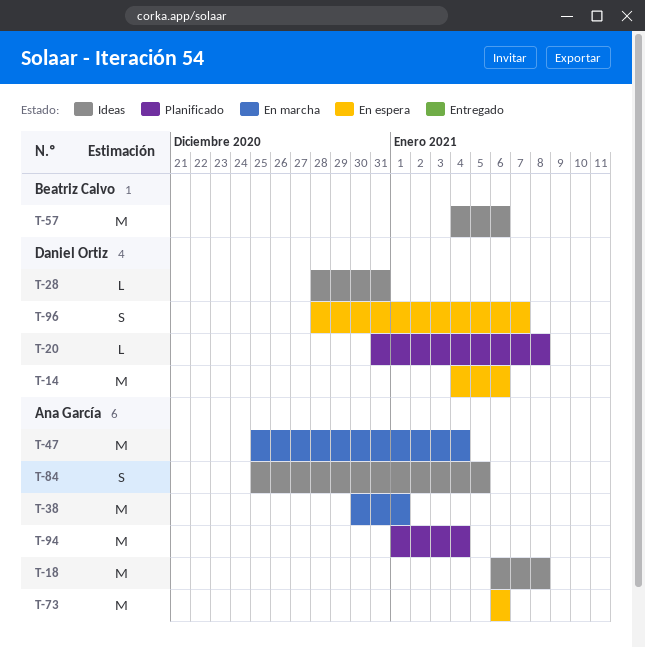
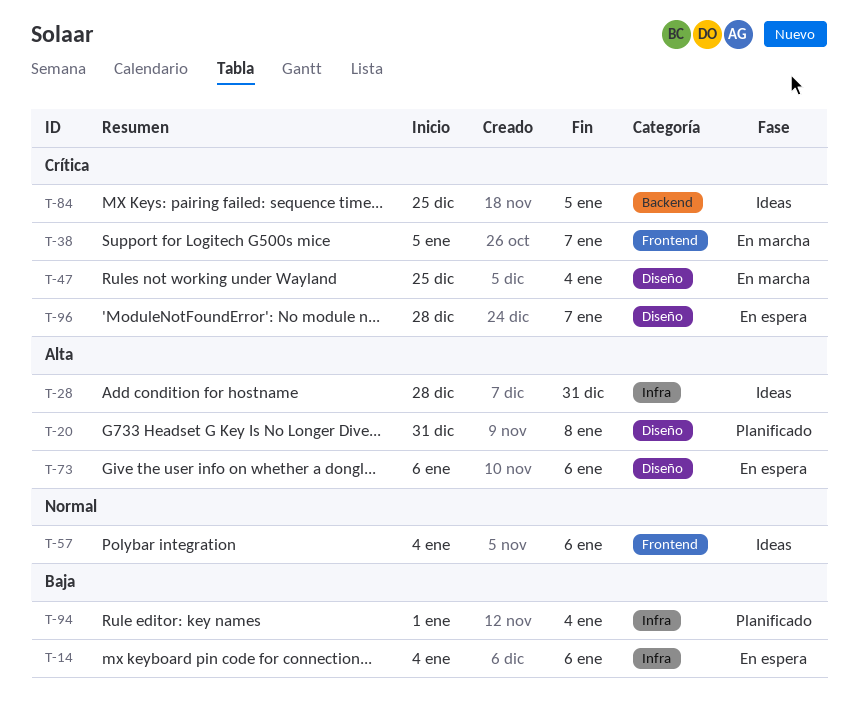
T-18: present -> none
T-38, start: Dec 30 -> Jan 5
T-38, due: Jan 1 -> Jan 7

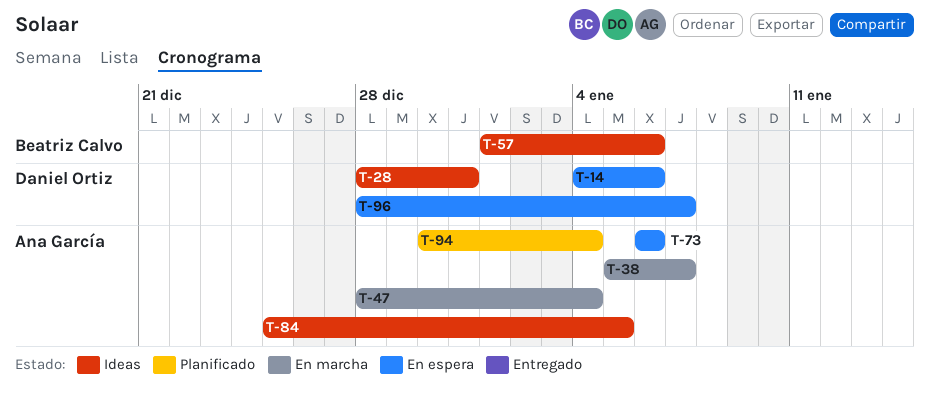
T-20: present -> none
T-47, start: Dec 25 -> Dec 28
T-57, start: Jan 4 -> Jan 1
T-94, start: Jan 1 -> Dec 30

